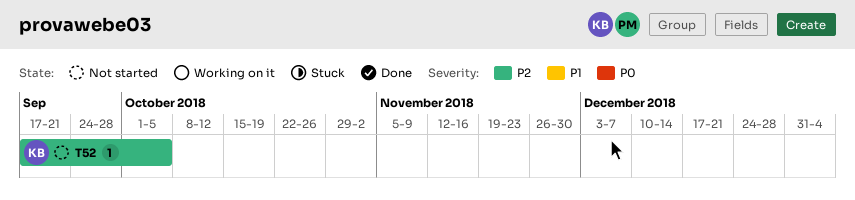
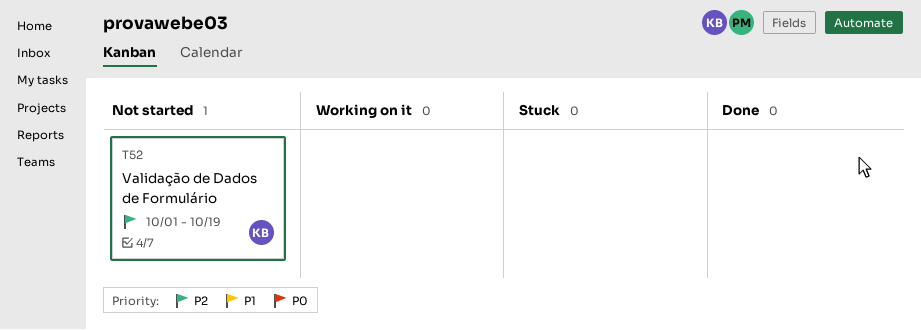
T52, start: Sep 17 -> Oct 1
T52, due: Oct 5 -> Oct 19

